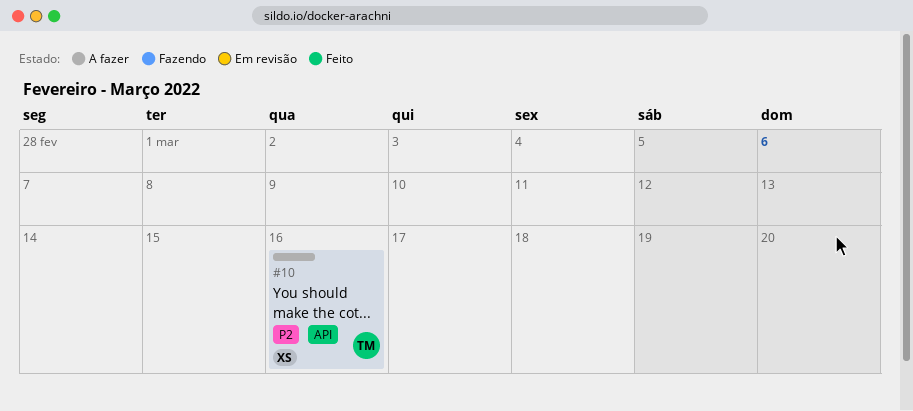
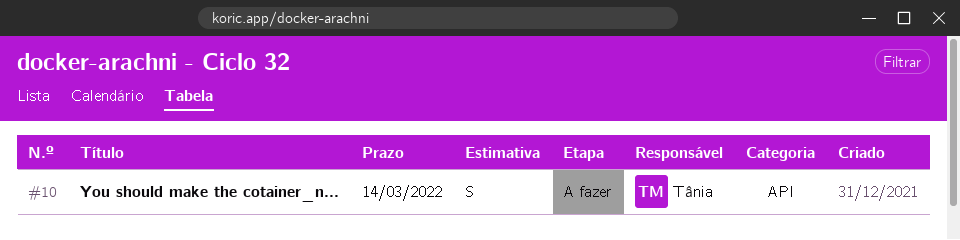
#10, estimate: XS -> S
#10, due: Mar 16 -> Mar 14

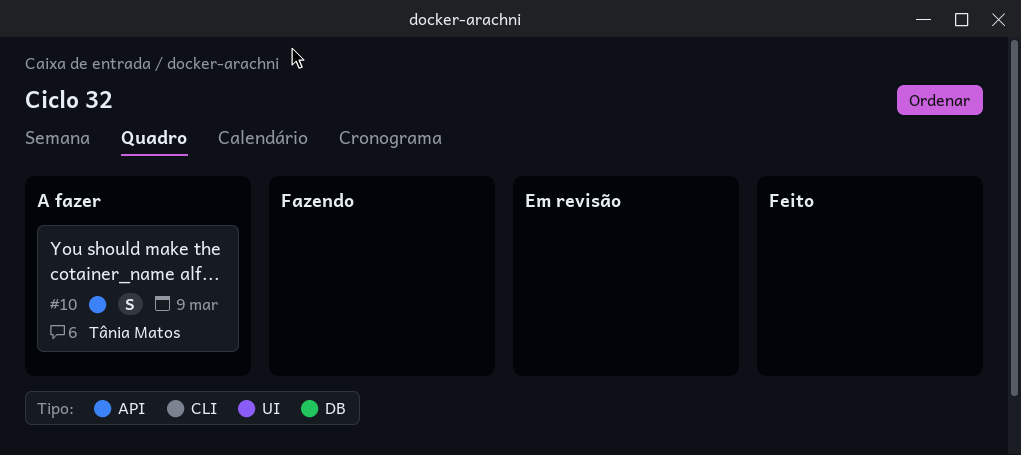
#10, due: Mar 14 -> Mar 9

